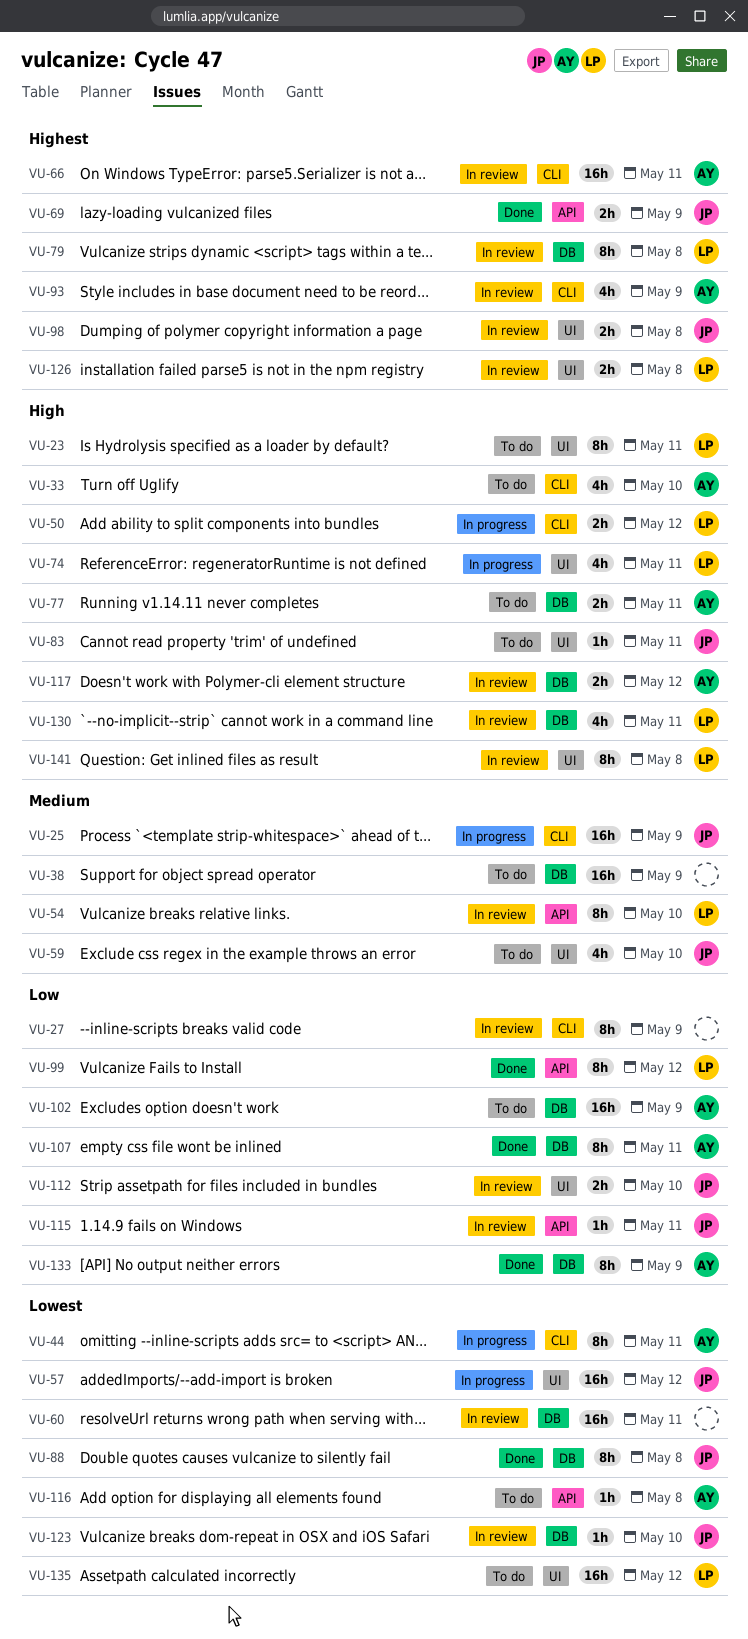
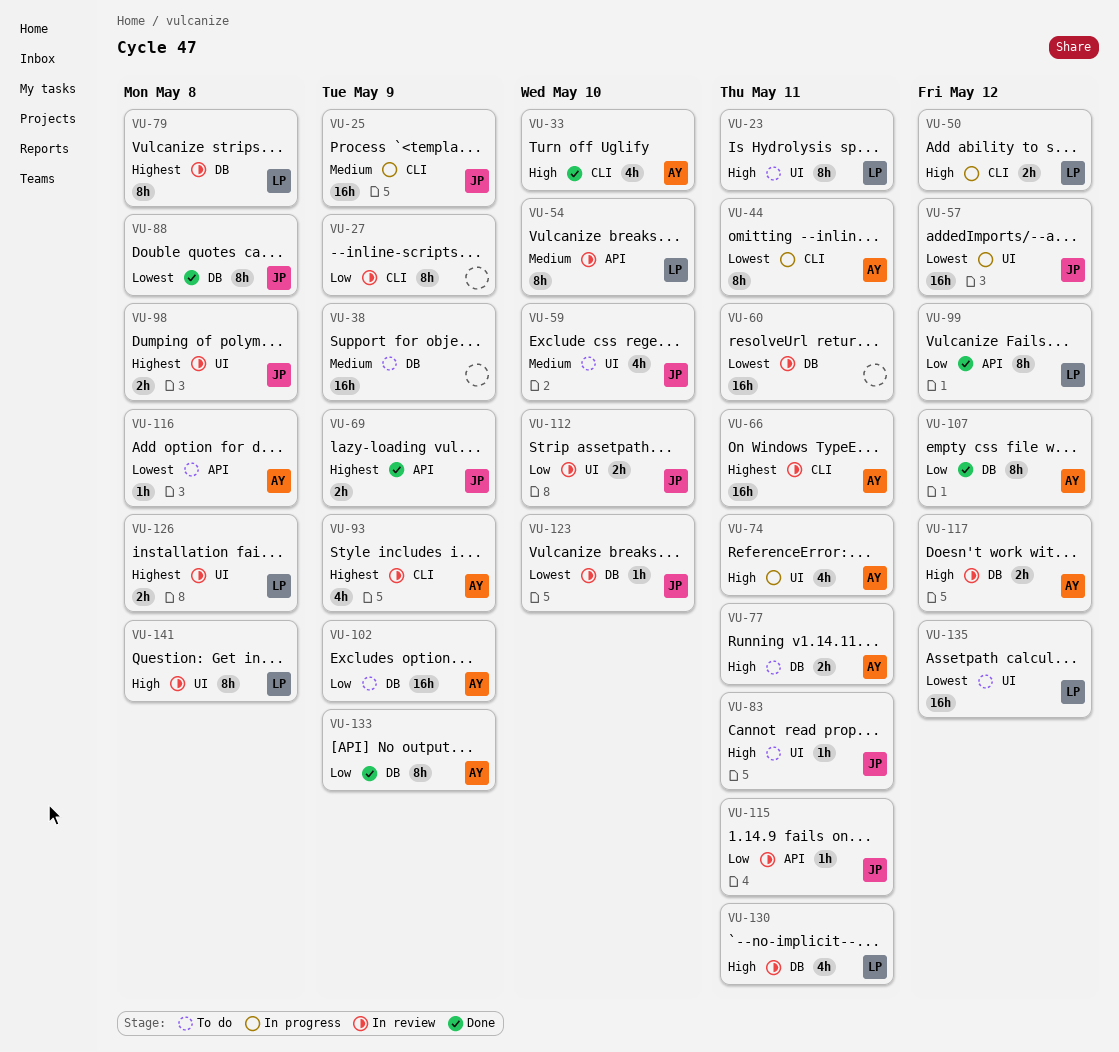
VU-33, status: To do -> Done
VU-74, owner: LP -> AY
VU-107, due: May 11 -> May 12

